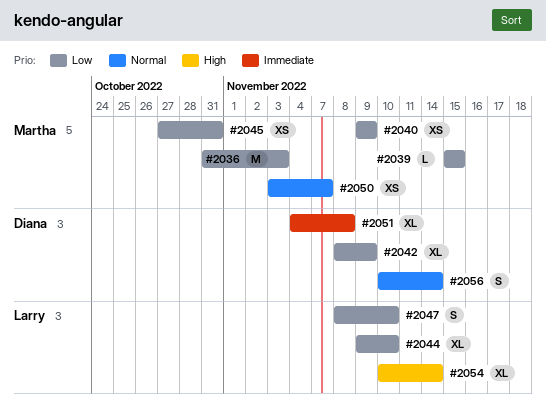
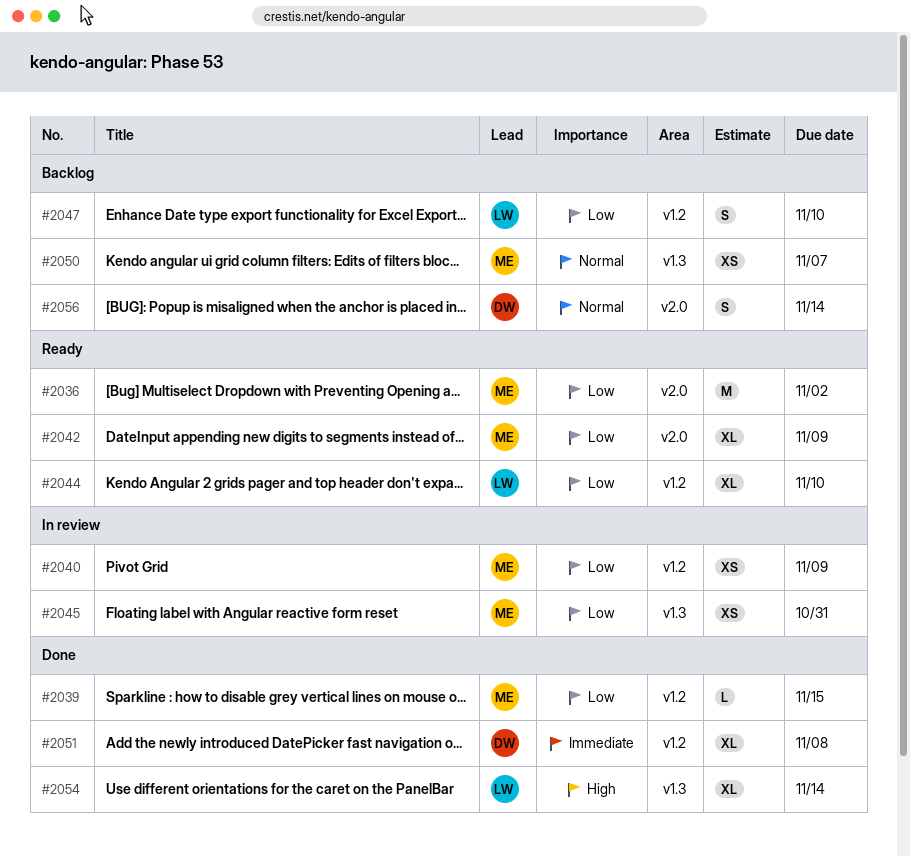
#2036, due: Nov 3 -> Nov 2
#2042, owner: Diana -> Martha

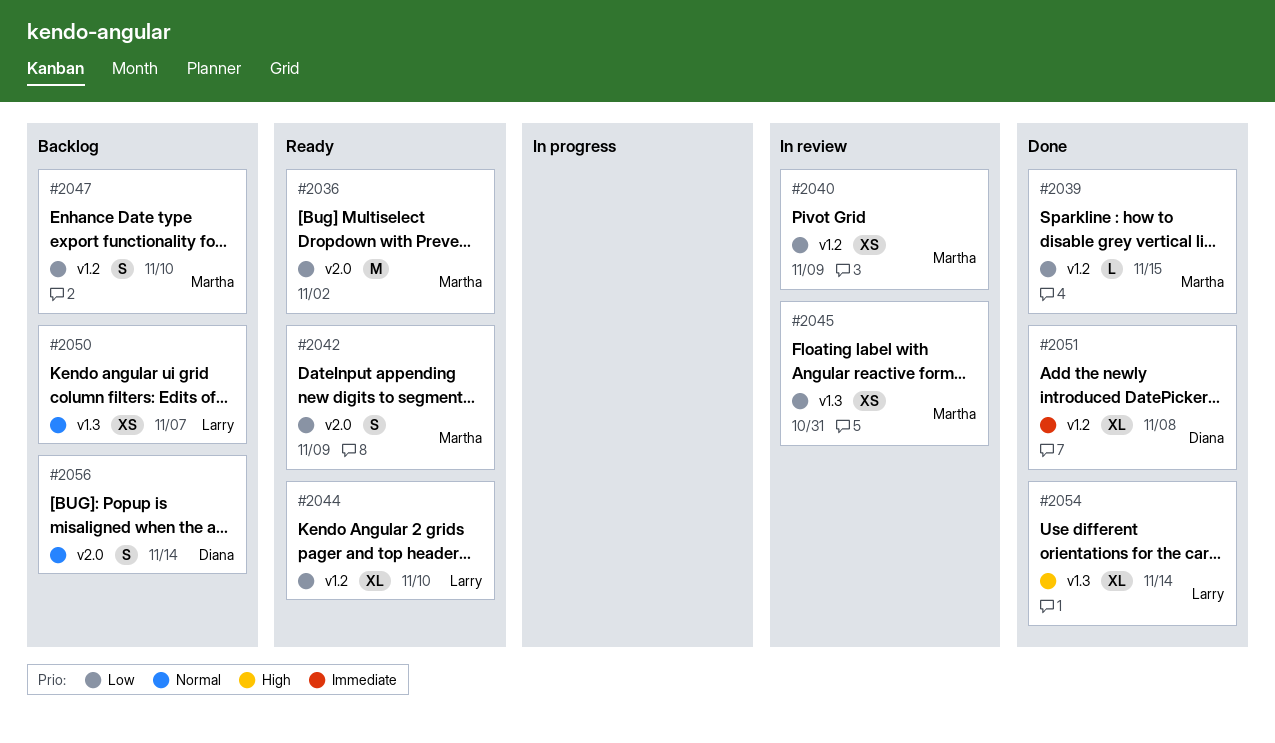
#2042, estimate: XL -> S
#2047, owner: Larry -> Martha
#2050, owner: Martha -> Larry

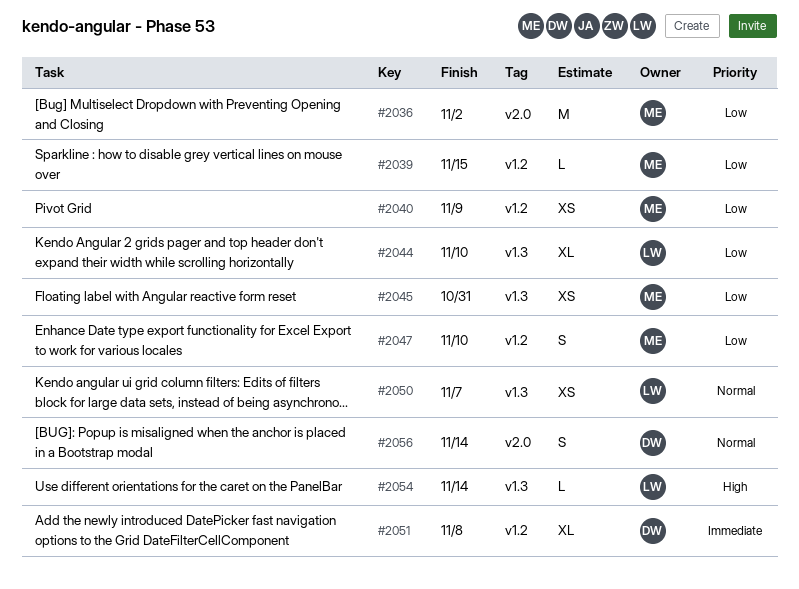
#2042: present -> none
#2044, label: v1.2 -> v1.3
#2054, estimate: XL -> L

